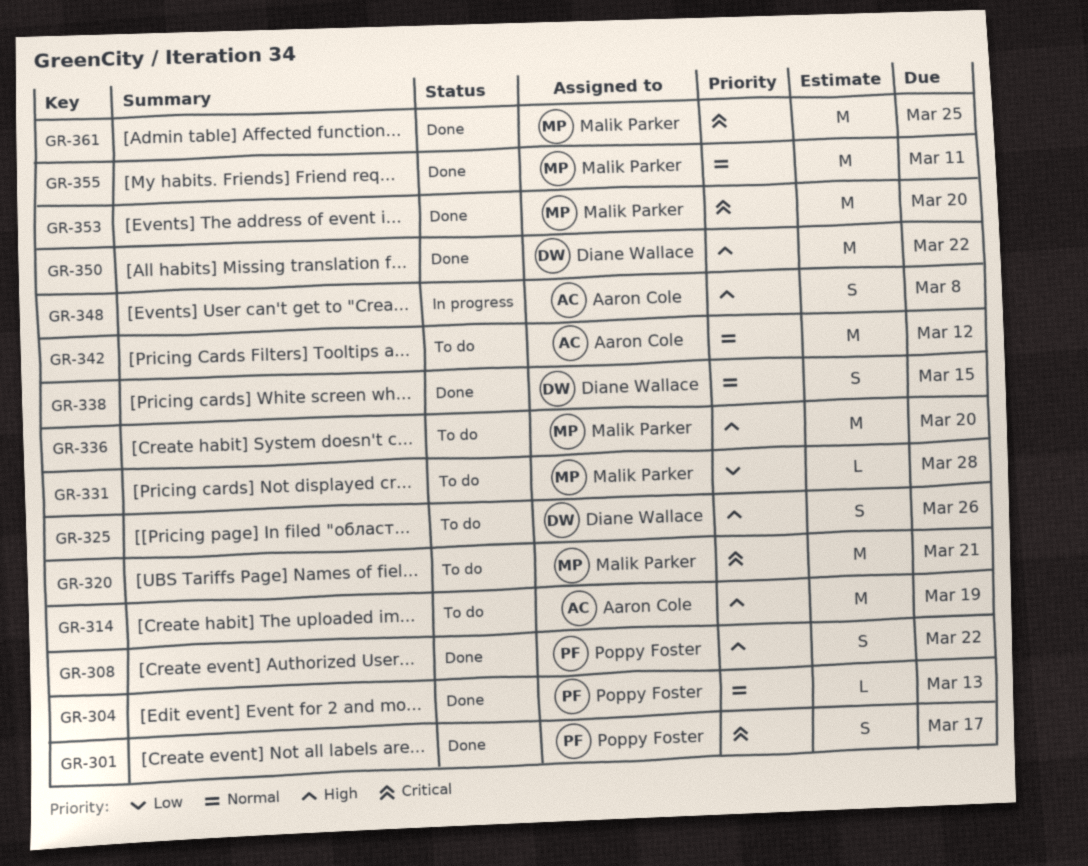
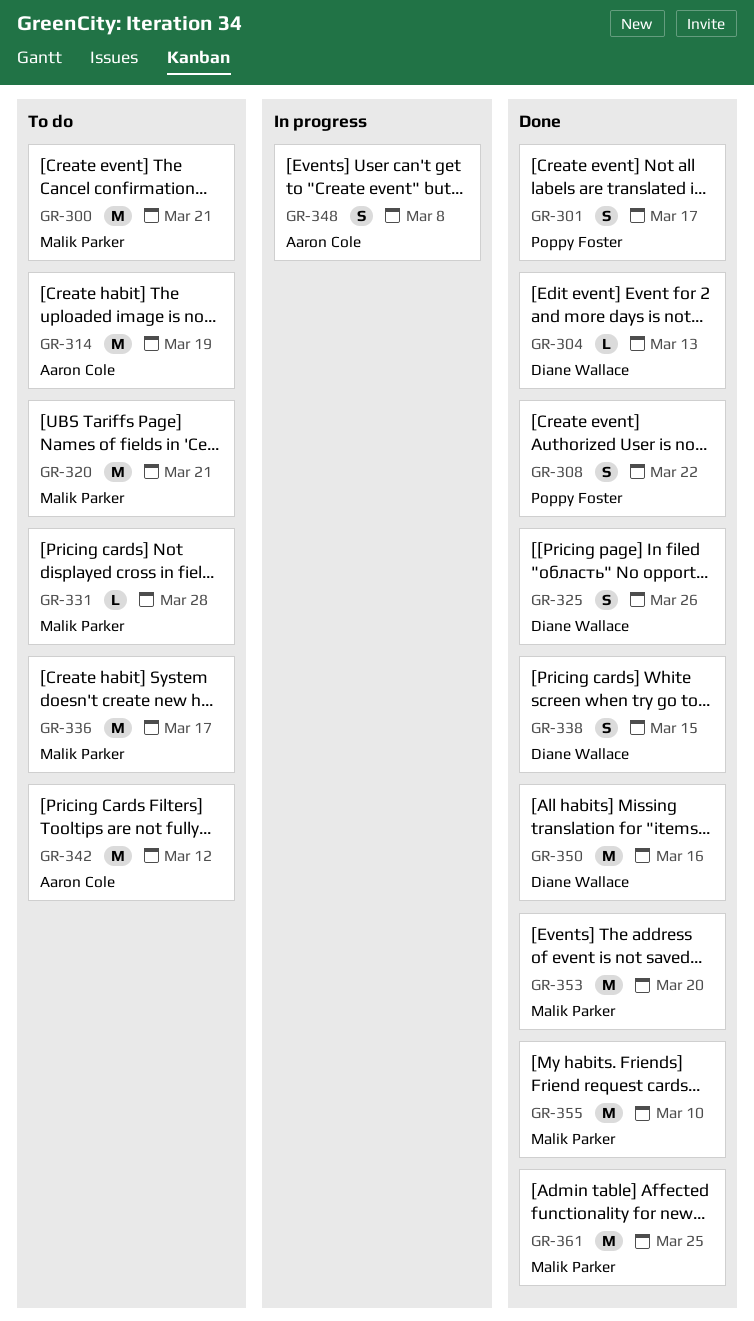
GR-300: none -> present
GR-304, owner: Poppy Foster -> Diane Wallace
GR-325, status: To do -> Done
GR-336, due: Mar 20 -> Mar 17
GR-350, due: Mar 22 -> Mar 16
GR-355, due: Mar 11 -> Mar 10

